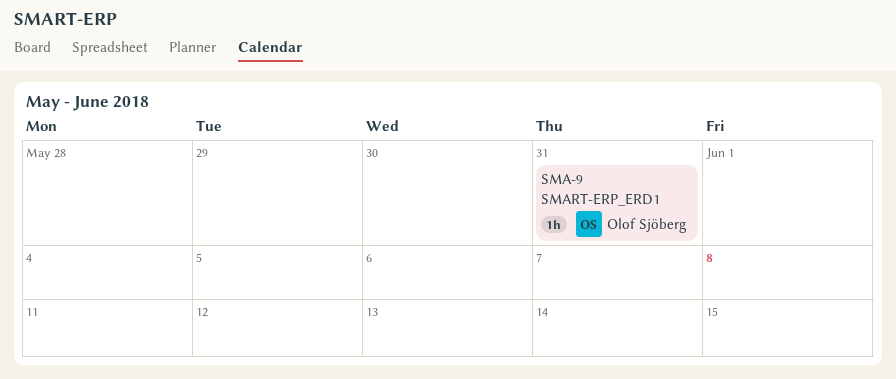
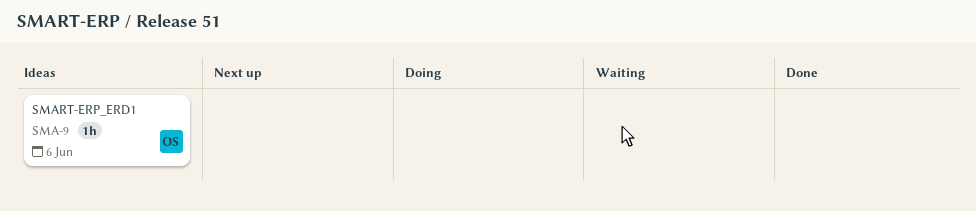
SMA-9, due: May 31 -> Jun 6

